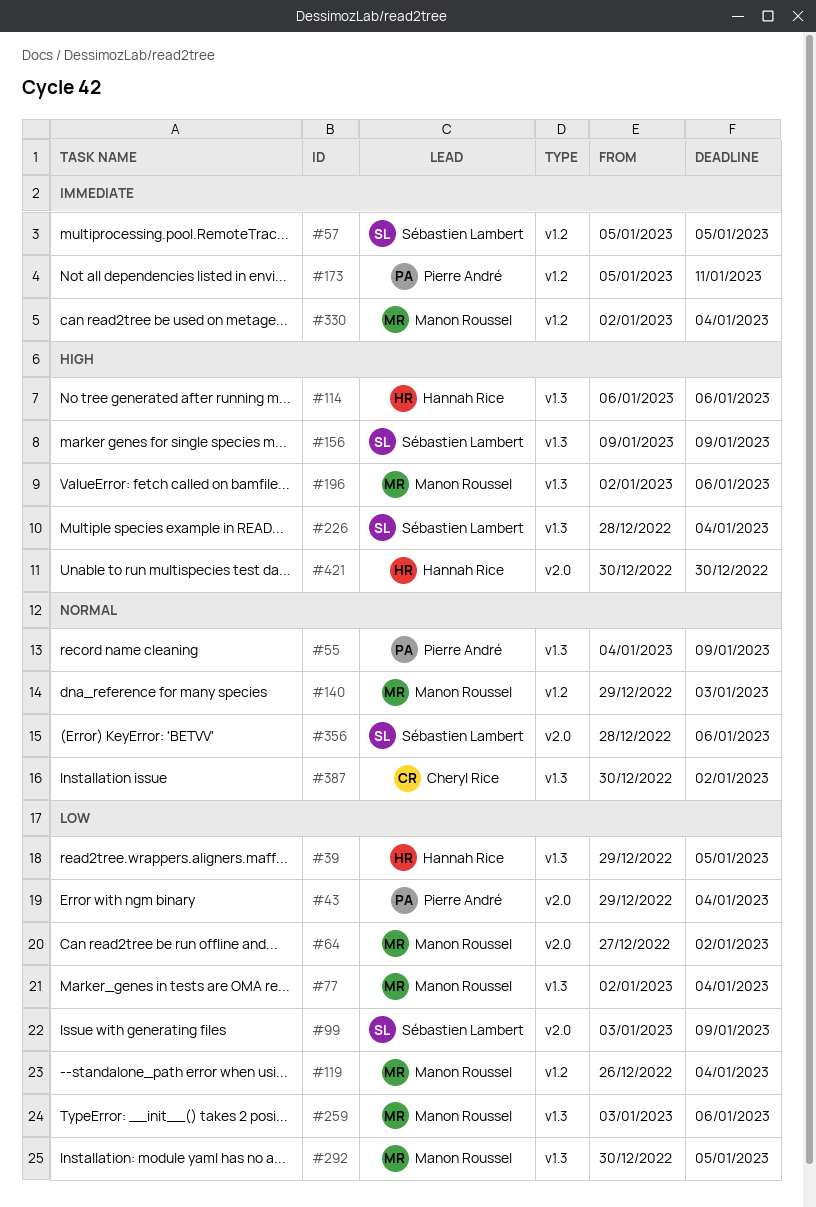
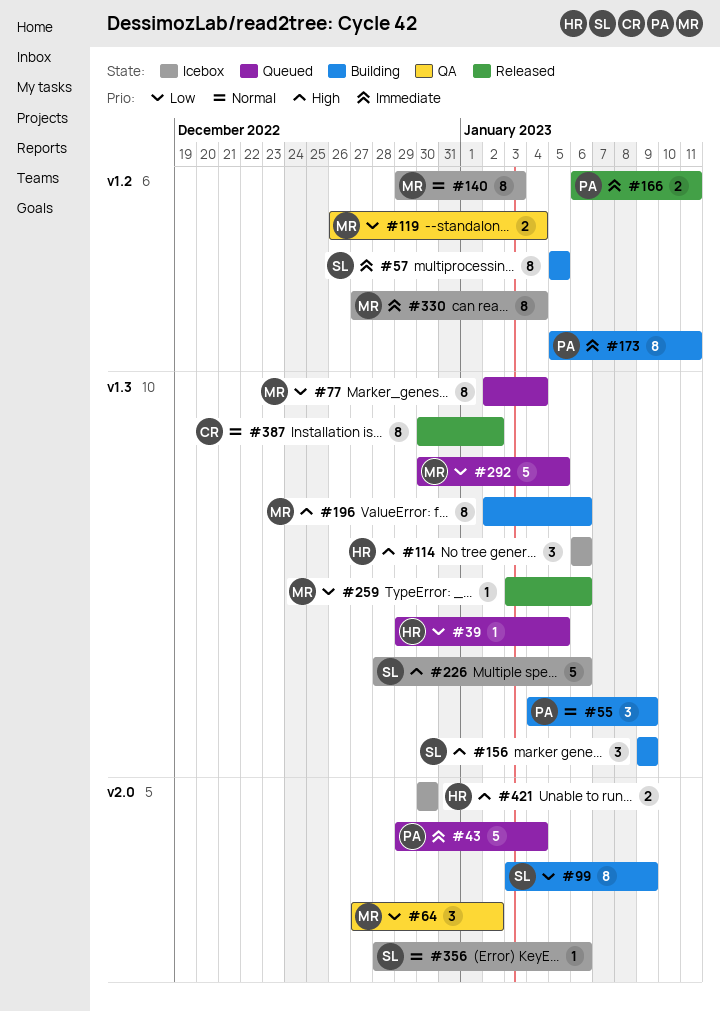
#43, priority: Low -> Immediate
#166: none -> present
#226, due: Jan 4 -> Jan 6
#330, start: Jan 2 -> Dec 27

